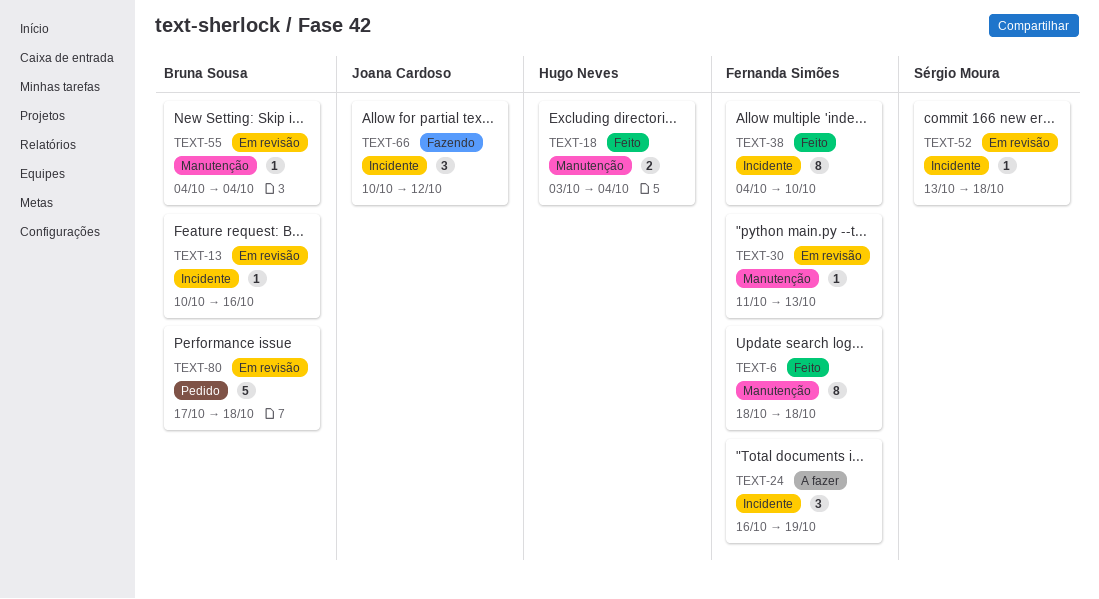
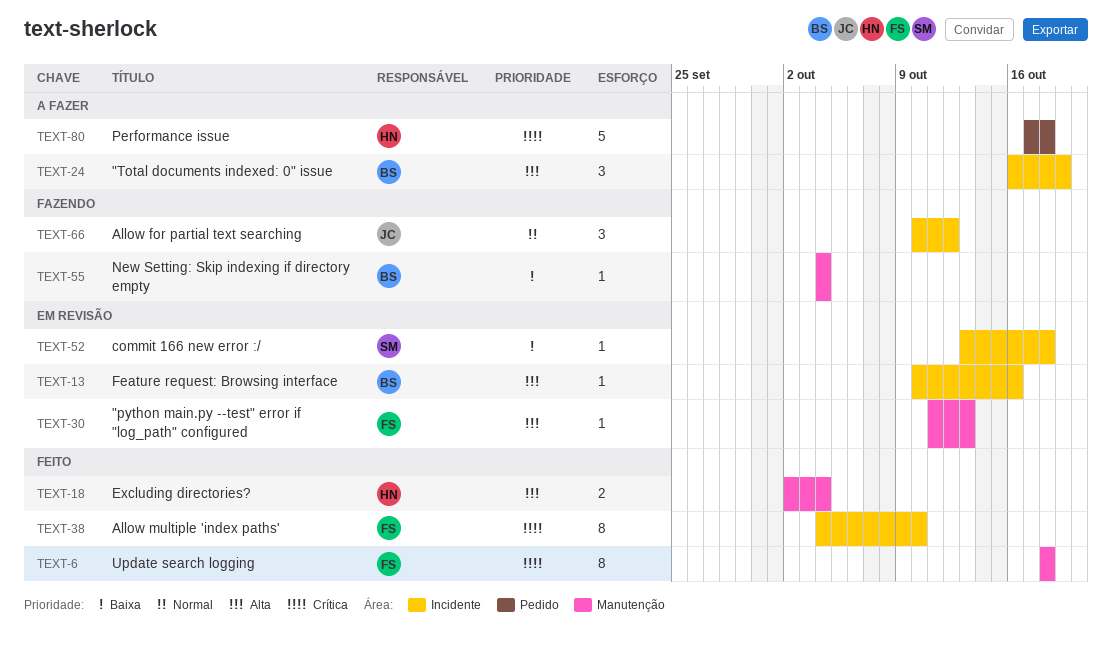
TEXT-18, start: Oct 3 -> Oct 2
TEXT-24, owner: Fernanda Simões -> Bruna Sousa
TEXT-55, status: Em revisão -> Fazendo
TEXT-80, status: Em revisão -> A fazer
TEXT-80, owner: Bruna Sousa -> Hugo Neves

